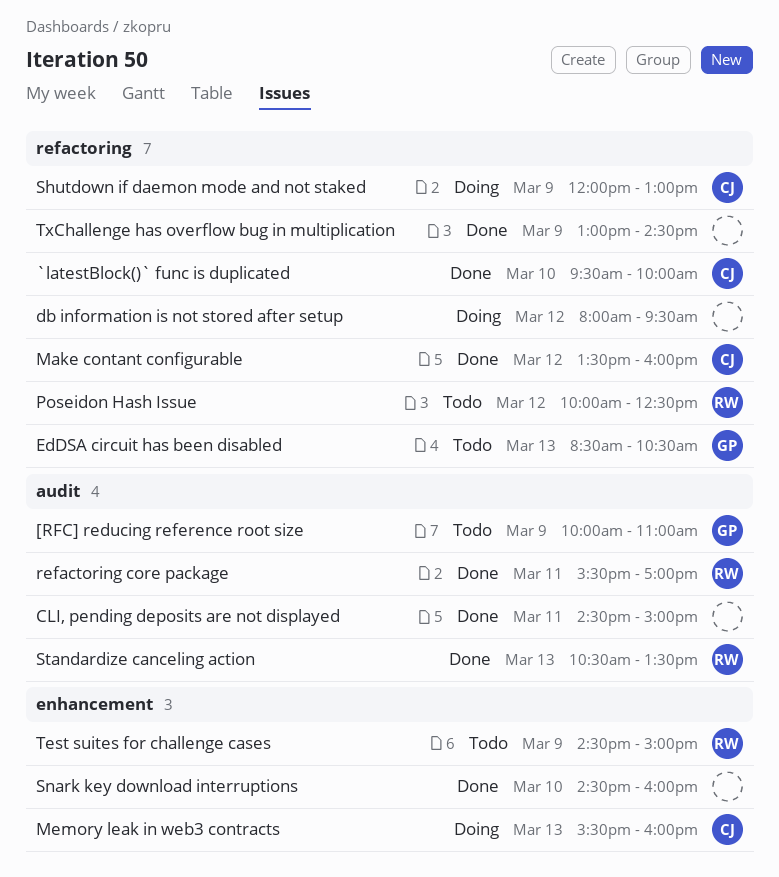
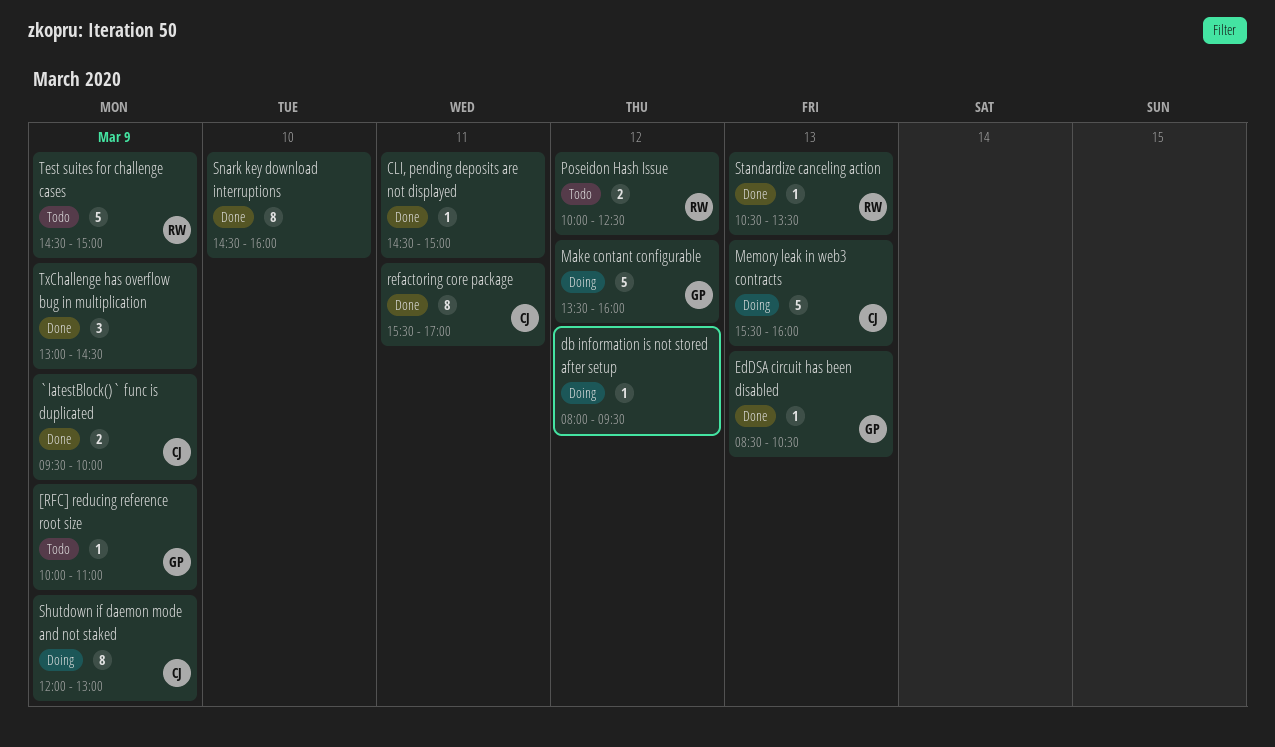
`latestBlock()` func is duplicated, day: Mar 10 -> Mar 9
EdDSA circuit has been disabled, status: Todo -> Done
Make contant configurable, status: Done -> Doing
Make contant configurable, owner: CJ -> GP
refactoring core package, owner: RW -> CJ

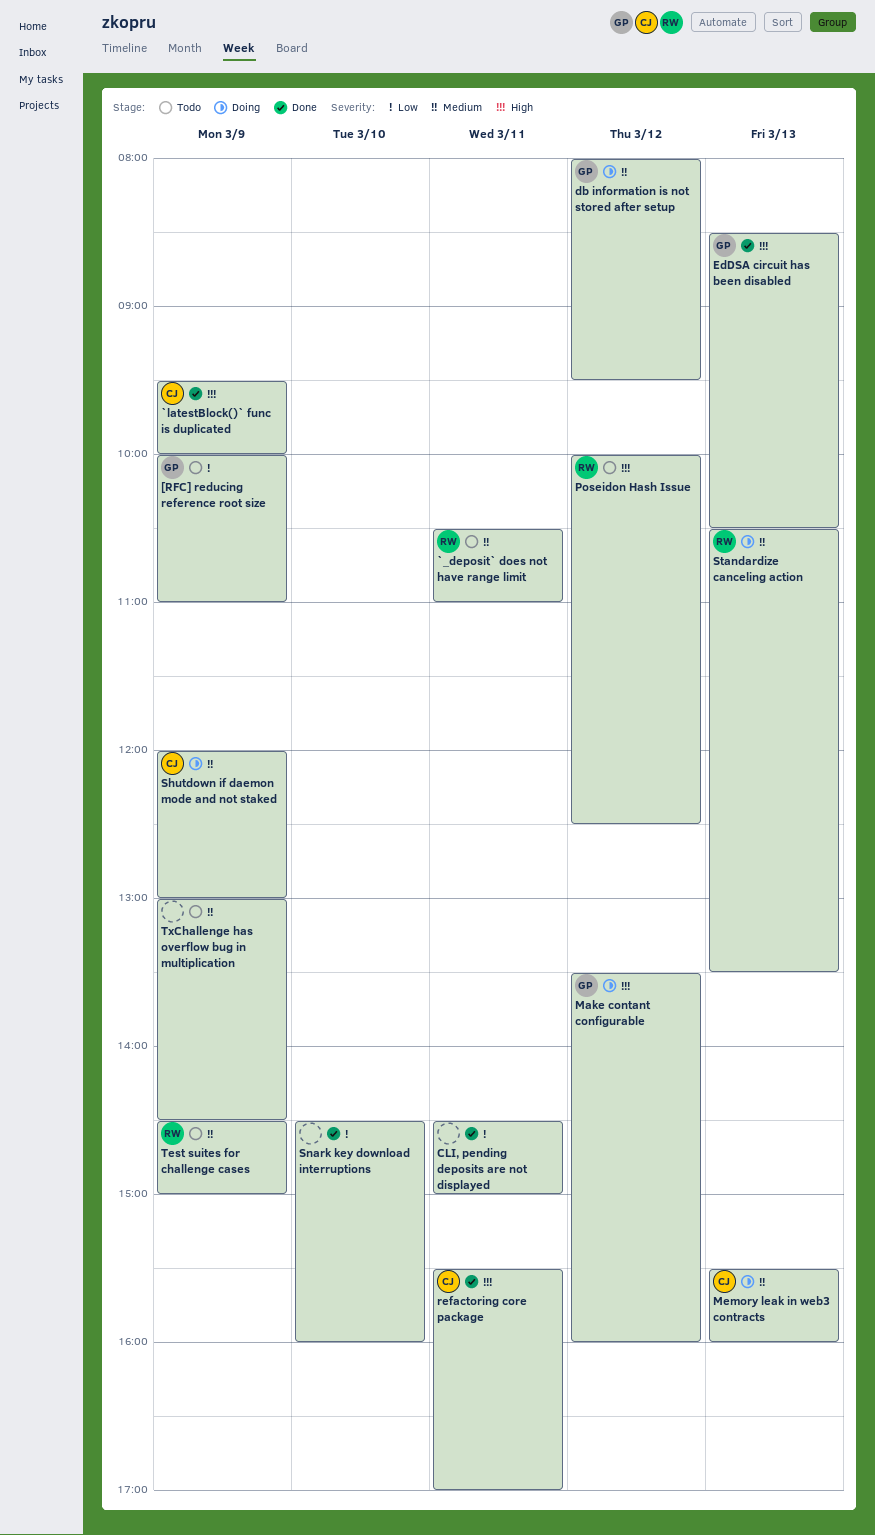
`_deposit` does not have range limit: none -> present
db information is not stored after setup, owner: none -> GP
Standardize canceling action, status: Done -> Doing
TxChallenge has overflow bug in multiplication, status: Done -> Todo

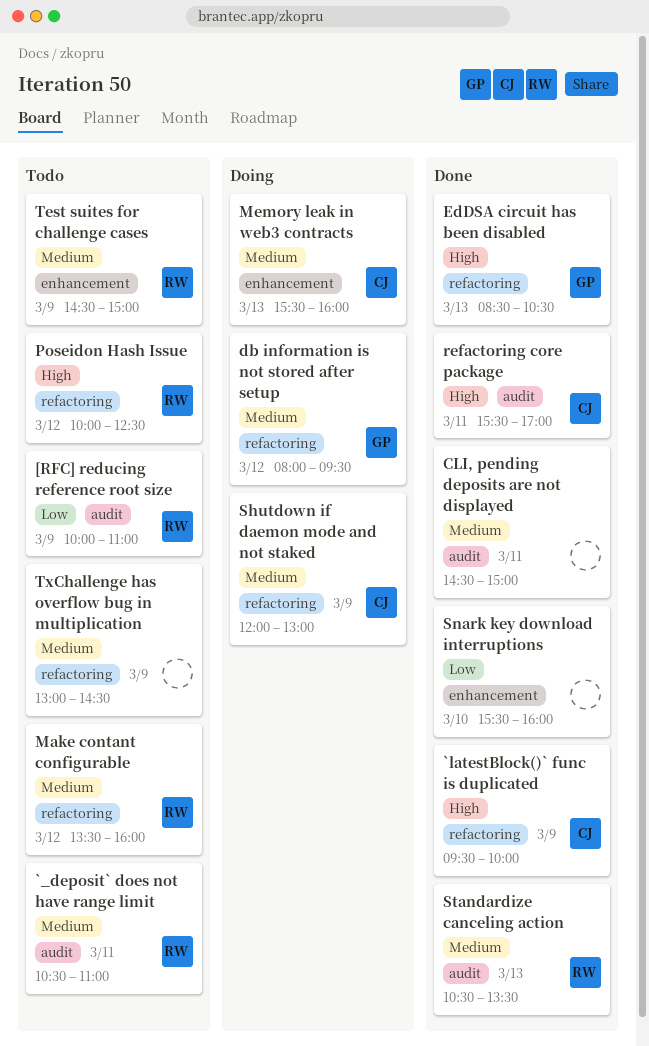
[RFC] reducing reference root size, owner: GP -> RW
CLI, pending deposits are not displayed, priority: Low -> Medium
Make contant configurable, status: Doing -> Todo
Make contant configurable, owner: GP -> RW
Make contant configurable, priority: High -> Medium
Snark key download interruptions, begins: 14:30 -> 15:30
Standardize canceling action, status: Doing -> Done

